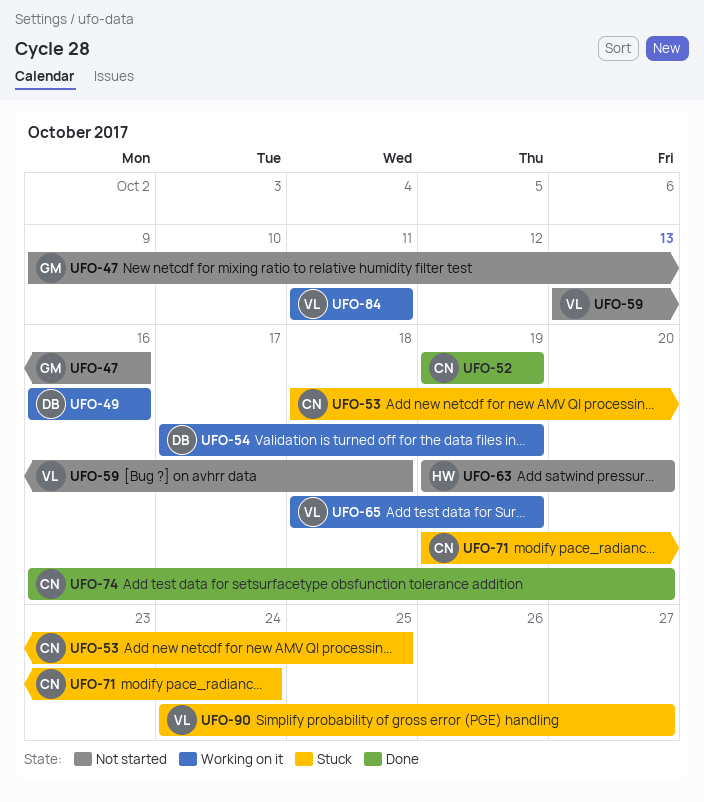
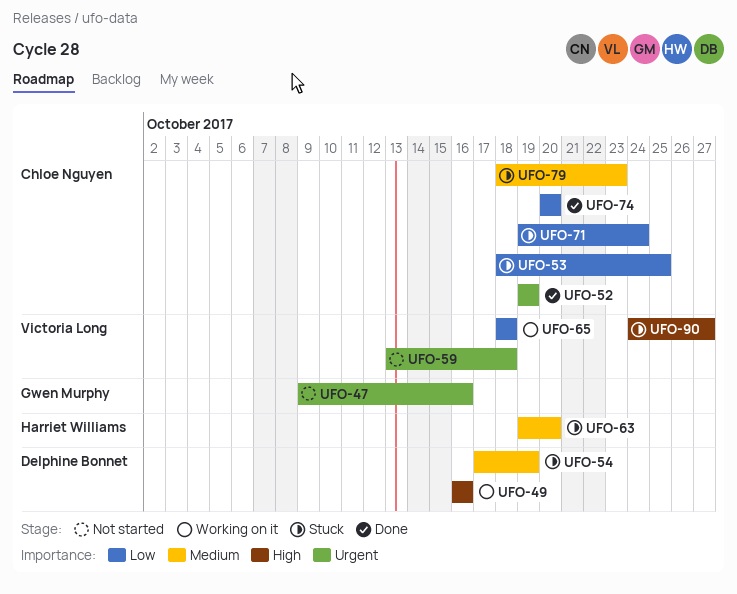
UFO-54, status: Working on it -> Stuck
UFO-63, status: Not started -> Stuck
UFO-65, due: Oct 19 -> Oct 18
UFO-74, start: Oct 16 -> Oct 20
UFO-79: none -> present
UFO-84: present -> none

